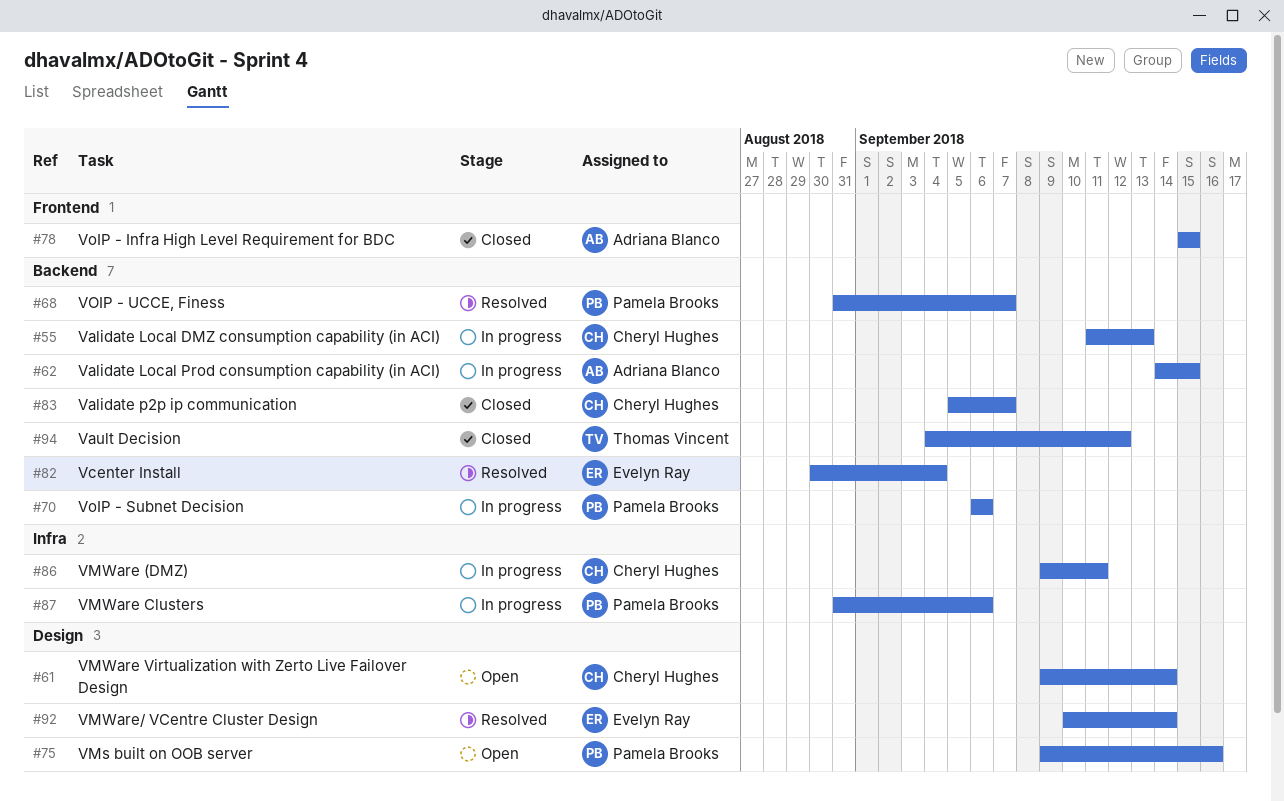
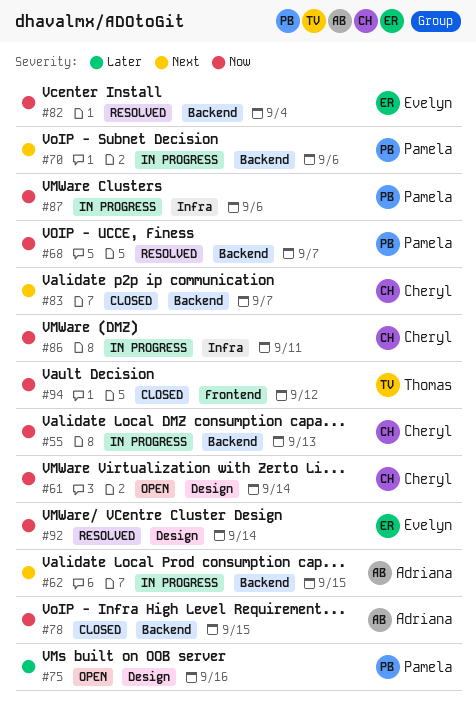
#78, label: Frontend -> Backend
#94, label: Backend -> Frontend

